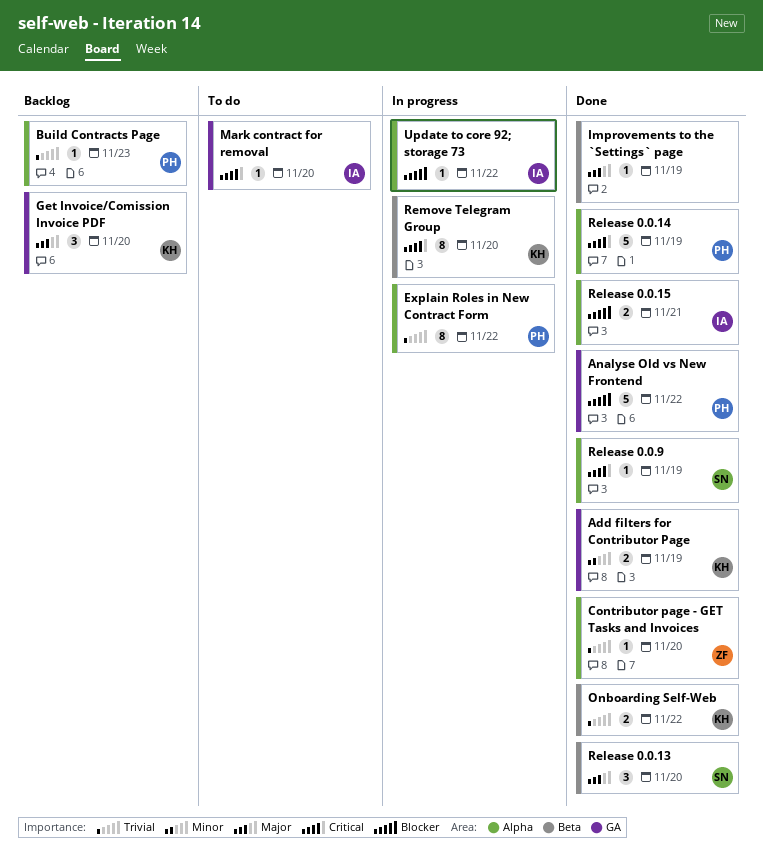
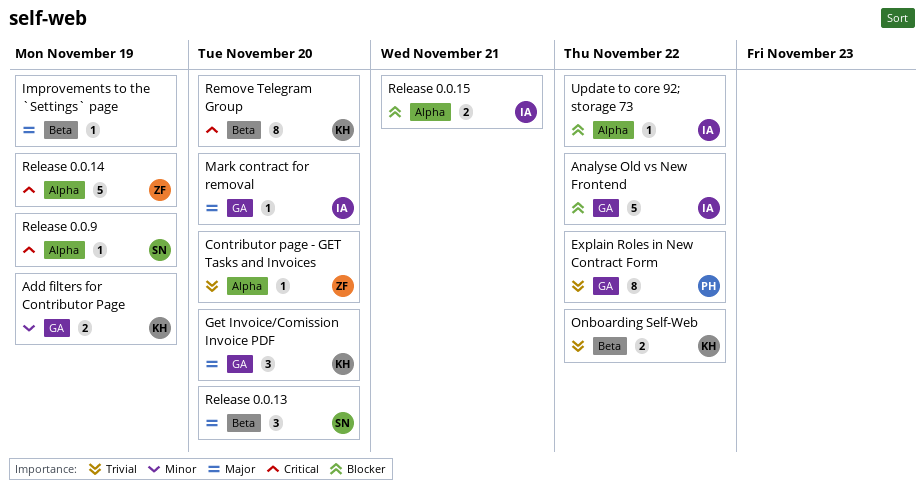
Analyse Old vs New Frontend, owner: PH -> IA
Build Contracts Page: present -> none
Explain Roles in New Contract Form, label: Alpha -> GA
Mark contract for removal, priority: Critical -> Major
Release 0.0.14, owner: PH -> ZF

